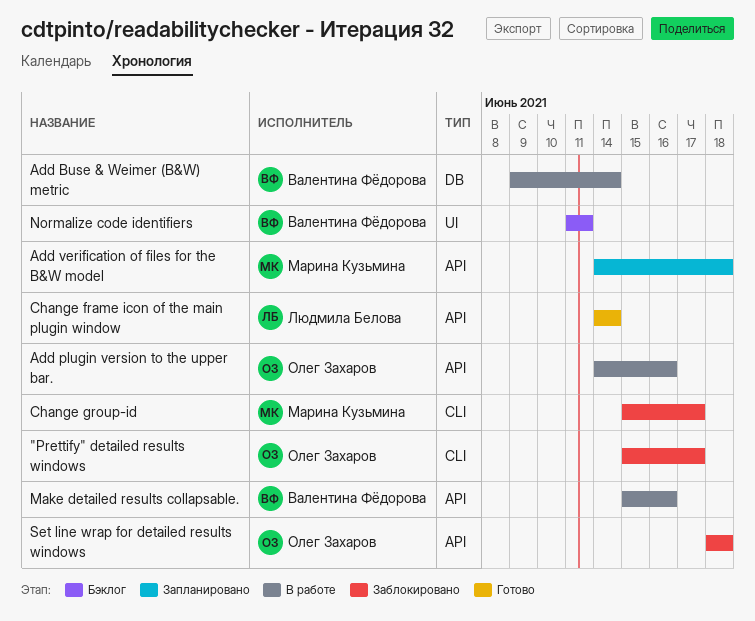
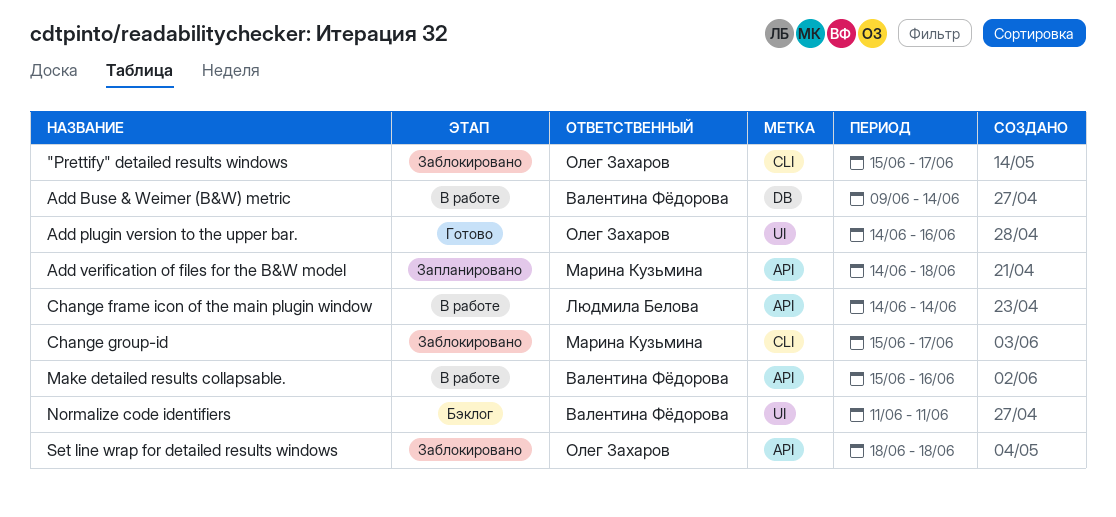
Add plugin version to the upper bar., status: В работе -> Готово
Add plugin version to the upper bar., label: API -> UI
Change frame icon of the main plugin window, status: Готово -> В работе

